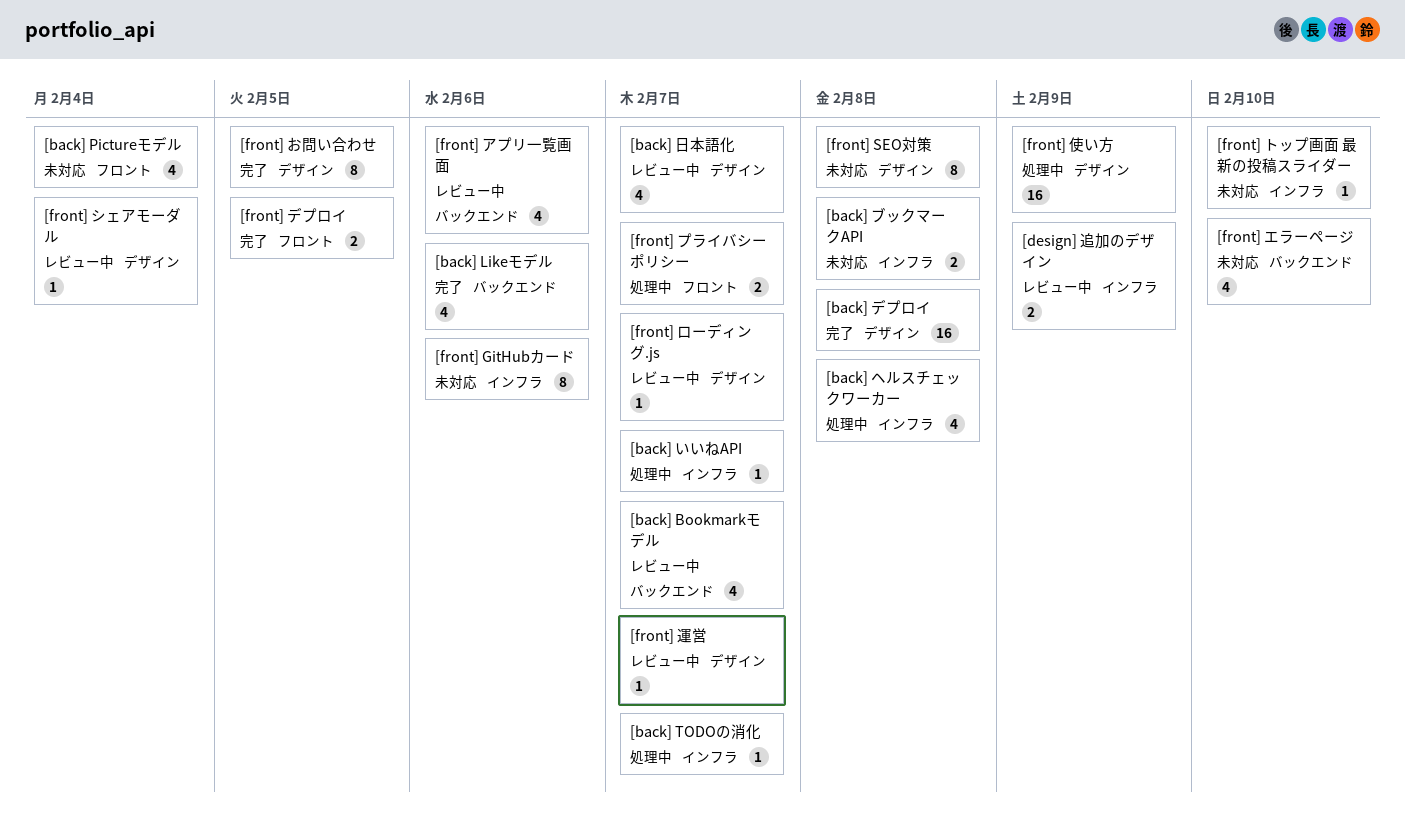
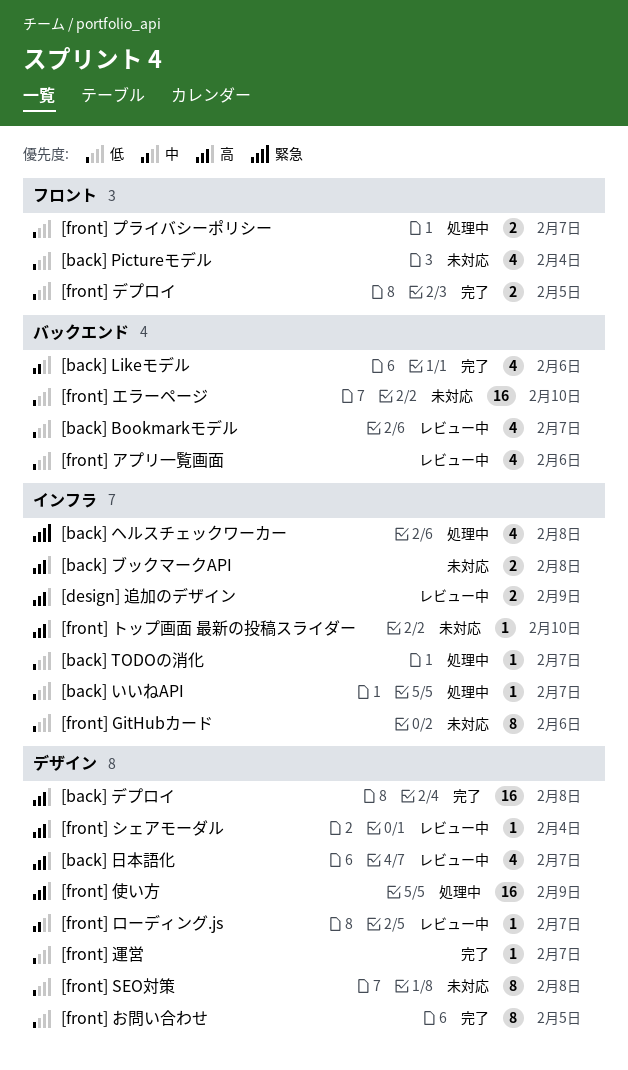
[front] エラーページ, estimate: 4 -> 16
[front] 運営, status: レビュー中 -> 完了

